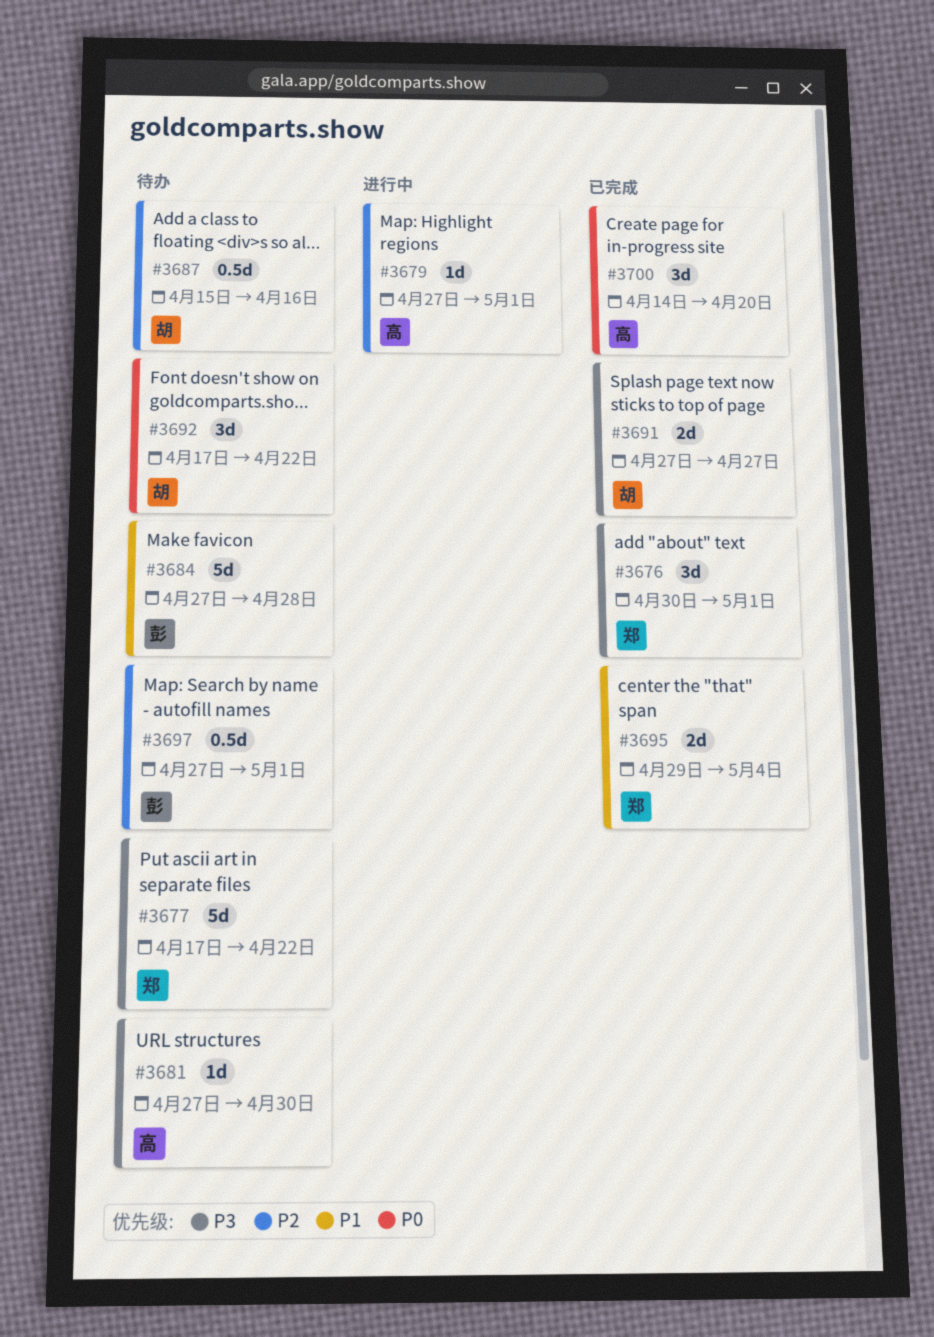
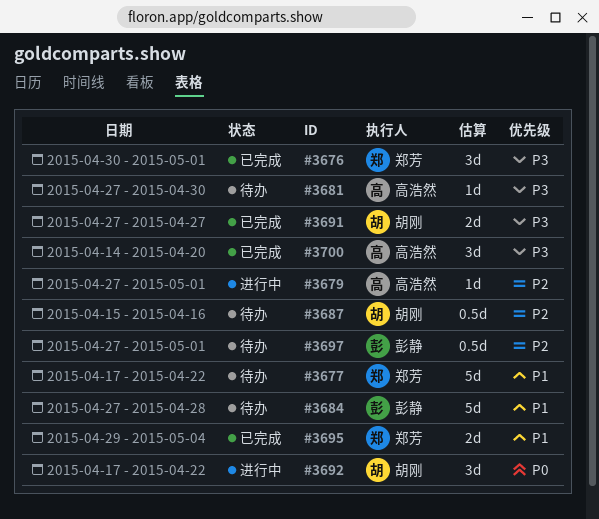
#3677, priority: P3 -> P1
#3692, status: 待办 -> 进行中
#3700, priority: P0 -> P3

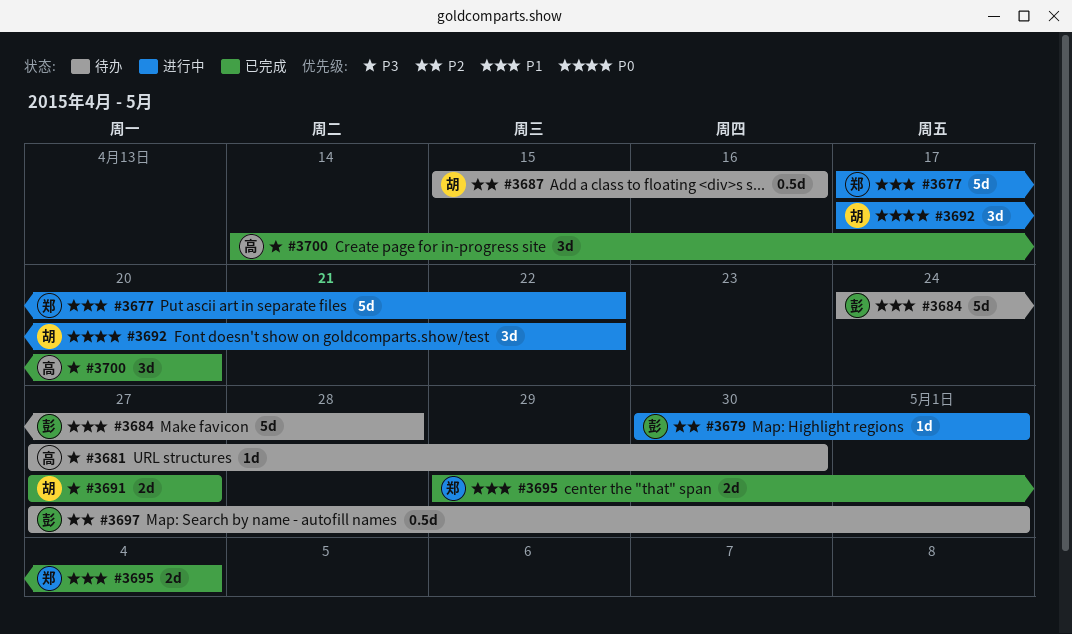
#3676: present -> none
#3677, status: 待办 -> 进行中
#3679, owner: 高浩然 -> 彭静
#3679, start: Apr 27 -> Apr 30
#3684, start: Apr 27 -> Apr 24

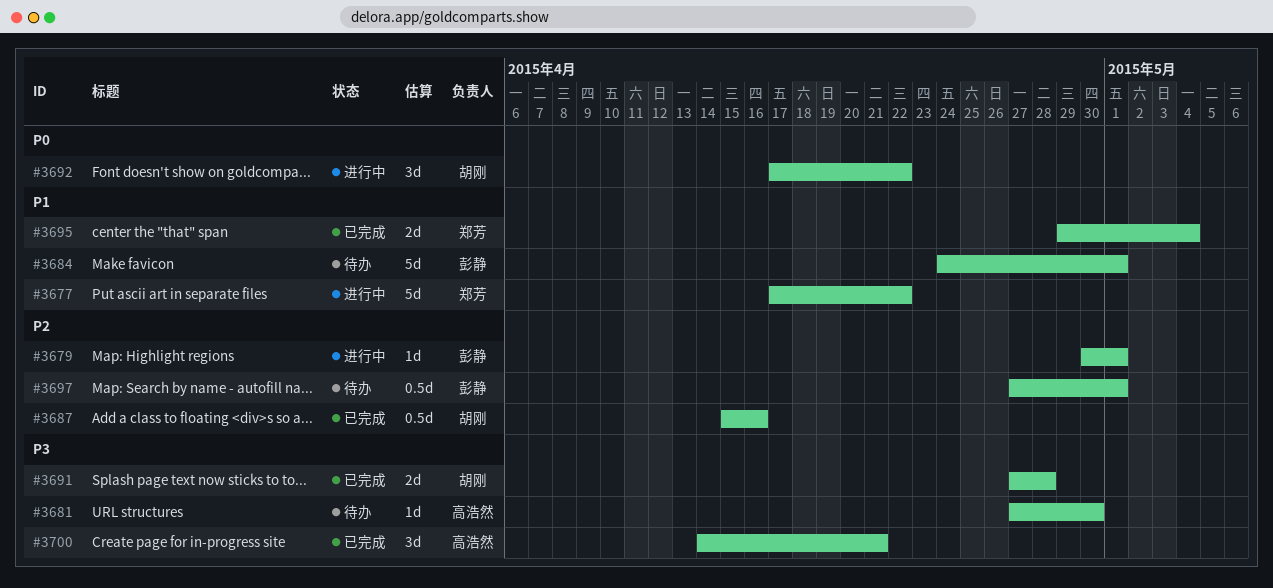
#3684, due: Apr 28 -> May 1
#3687, status: 待办 -> 已完成
#3691, due: Apr 27 -> Apr 28
#3700, due: Apr 20 -> Apr 21

